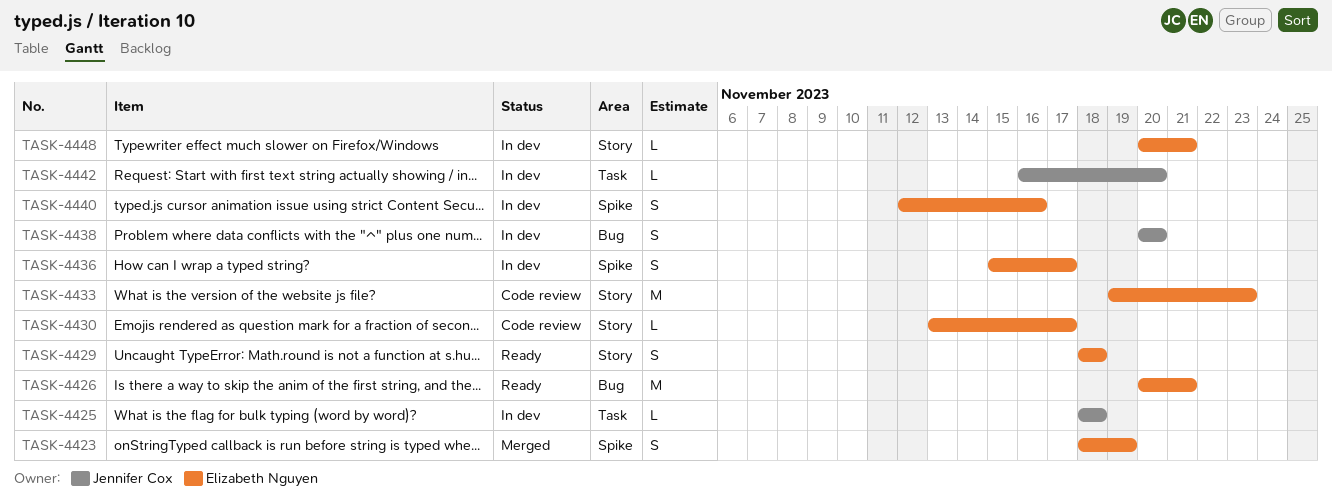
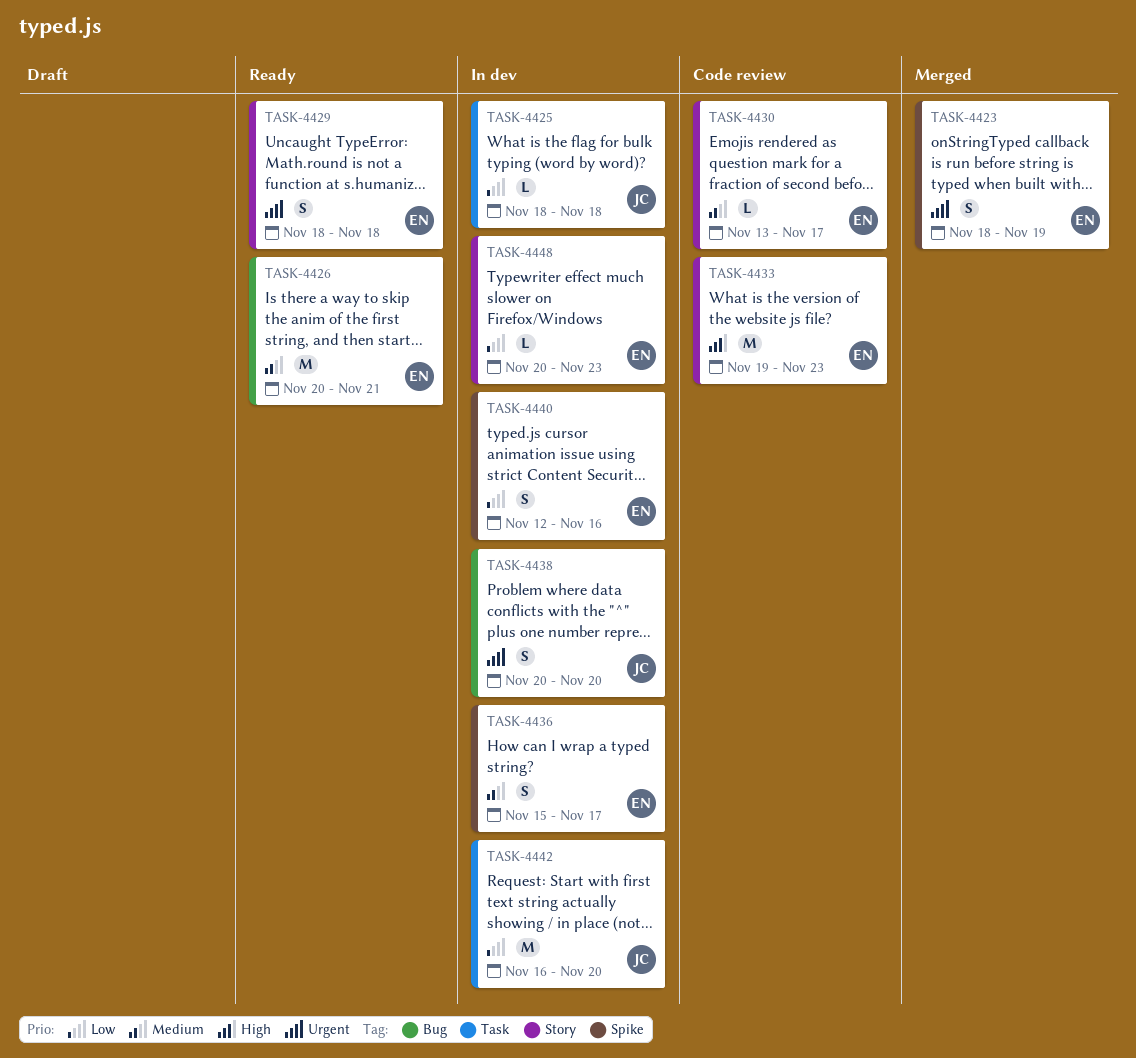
TASK-4442, estimate: L -> M
TASK-4448, due: Nov 21 -> Nov 23

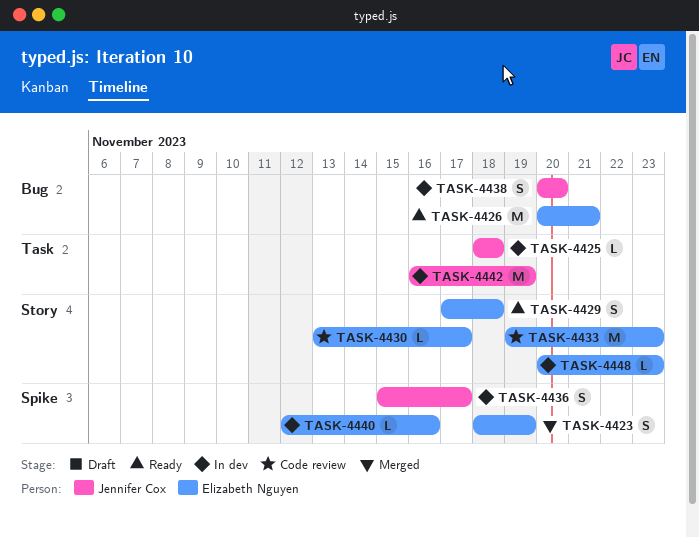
TASK-4429, start: Nov 18 -> Nov 17
TASK-4436, owner: Elizabeth Nguyen -> Jennifer Cox
TASK-4440, estimate: S -> L
TASK-4442, due: Nov 20 -> Nov 19

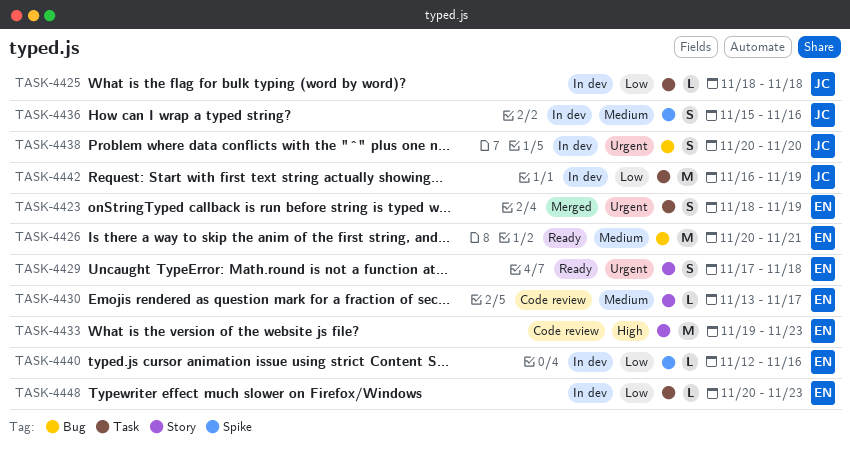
TASK-4423, label: Spike -> Task
TASK-4436, due: Nov 17 -> Nov 16
TASK-4448, label: Story -> Task

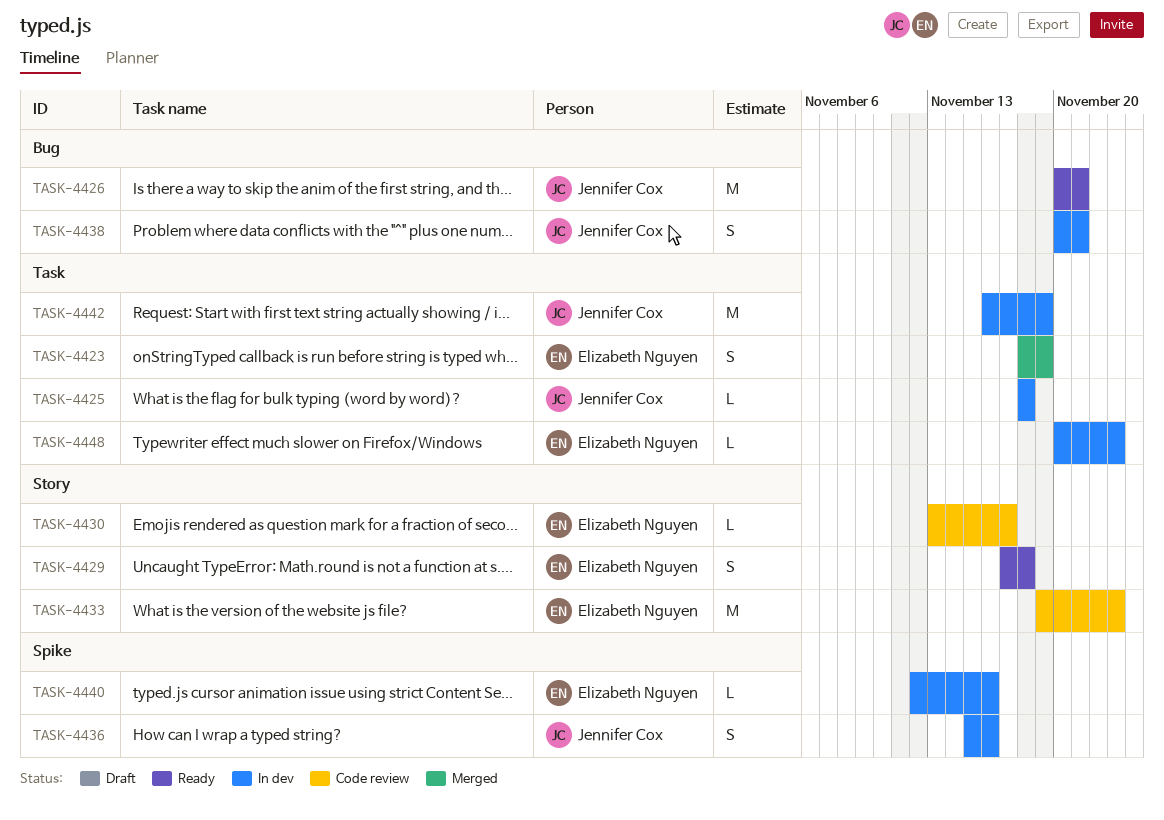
TASK-4426, owner: Elizabeth Nguyen -> Jennifer Cox
TASK-4438, due: Nov 20 -> Nov 21

